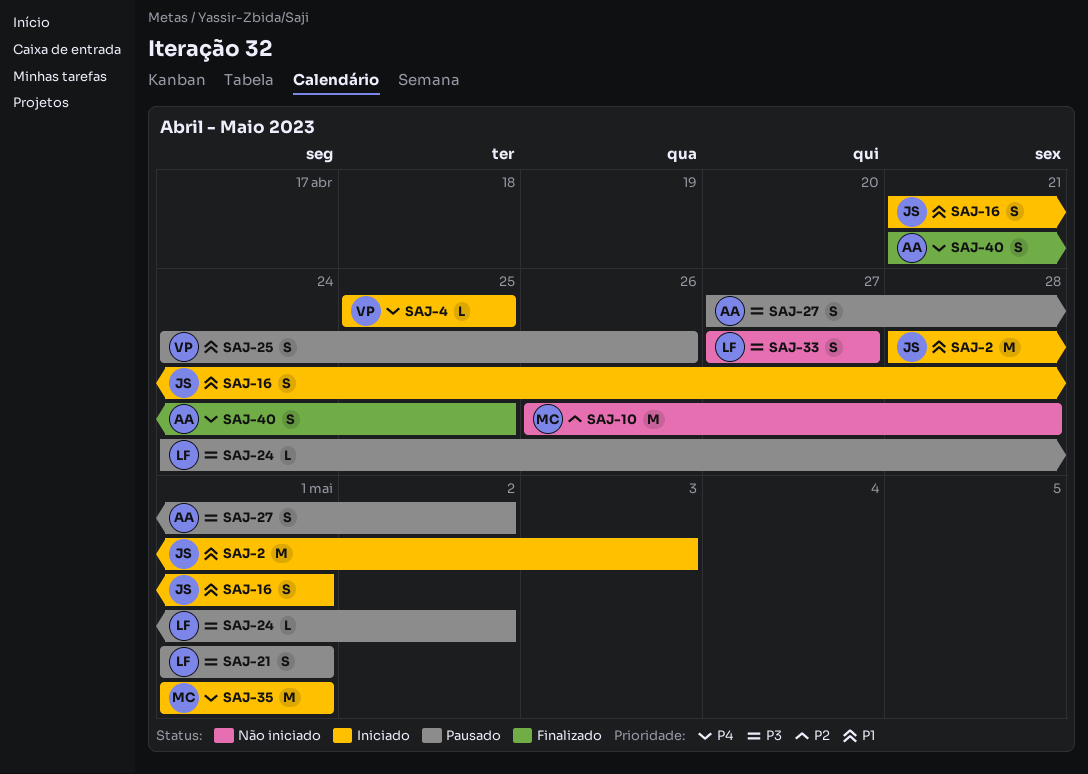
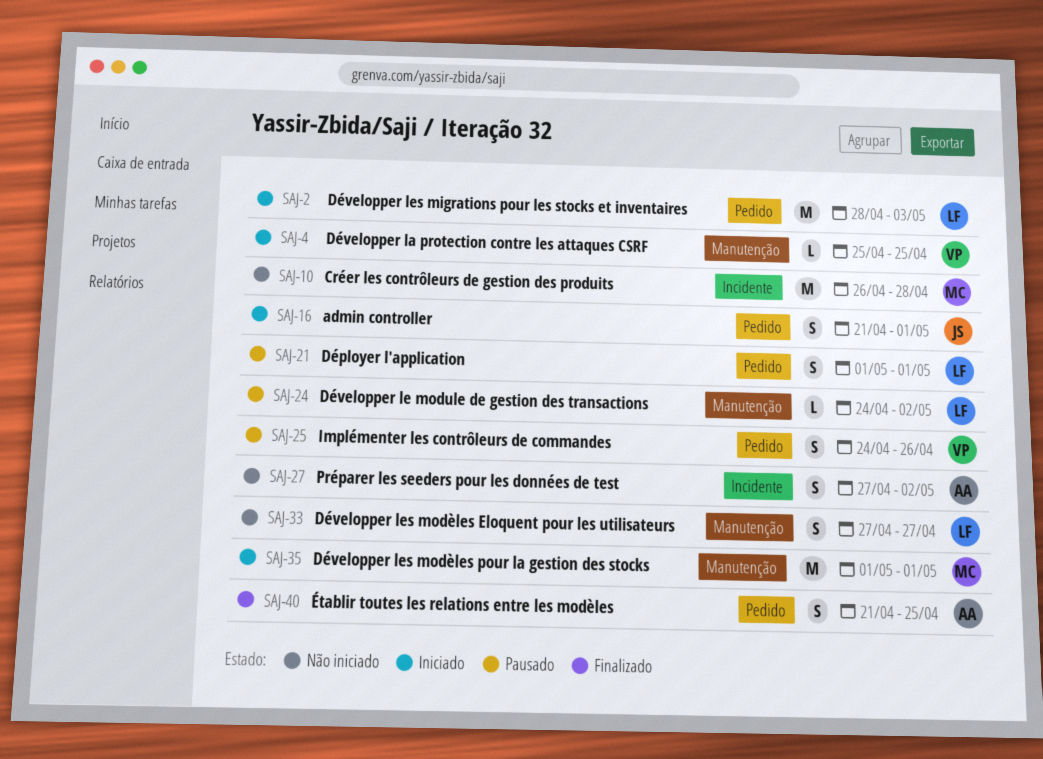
SAJ-2, owner: JS -> LF
SAJ-27, status: Pausado -> Não iniciado

